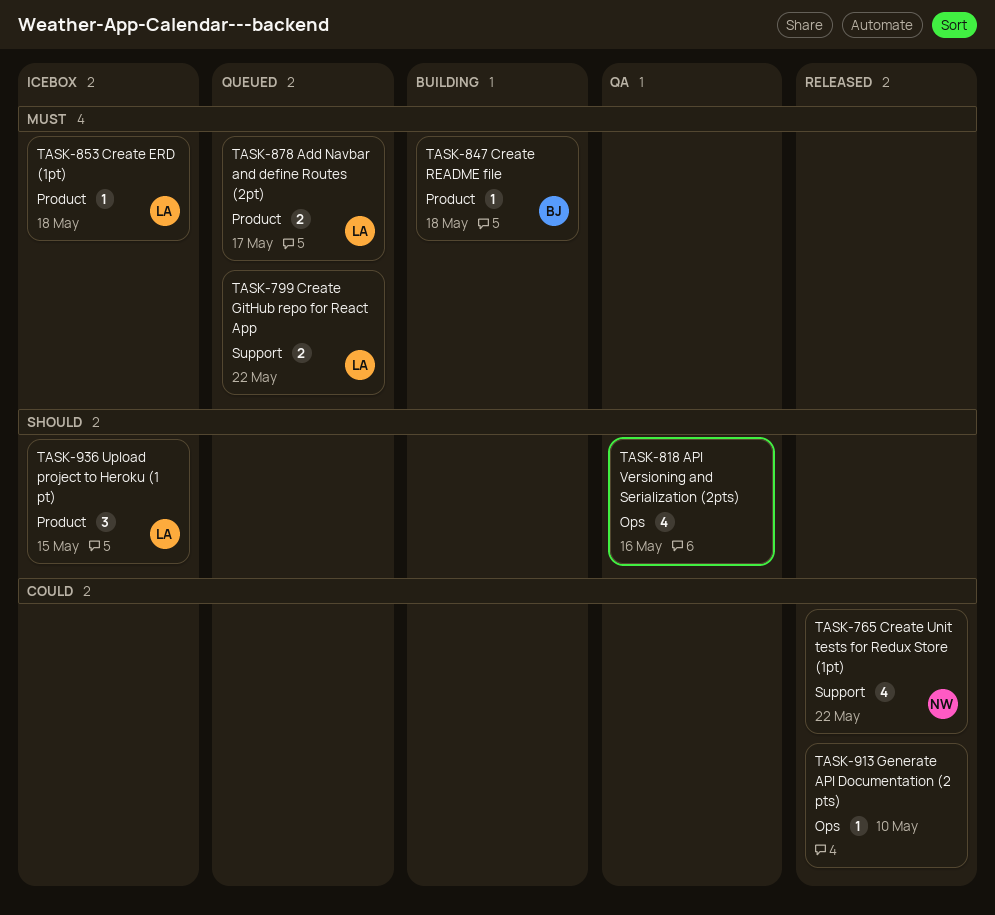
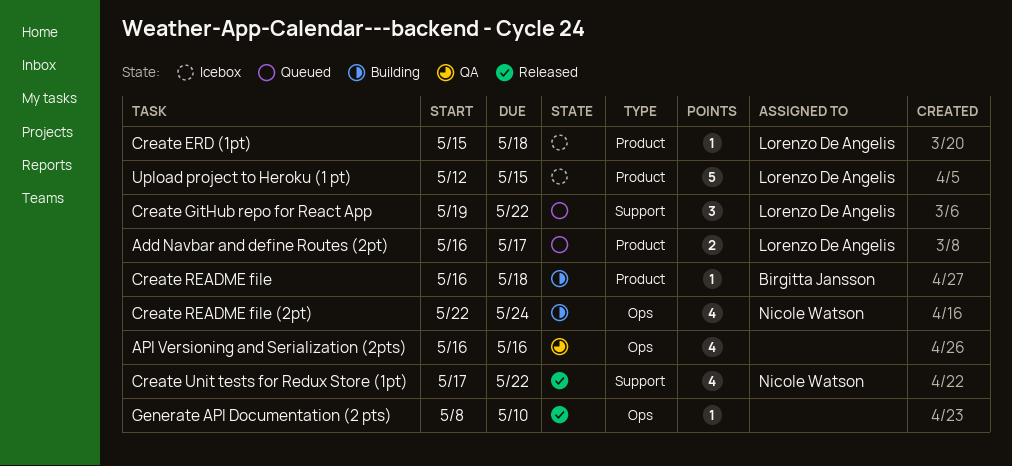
Create GitHub repo for React App, estimate: 2 -> 3
Create README file (2pt): none -> present
Upload project to Heroku (1 pt), estimate: 3 -> 5

